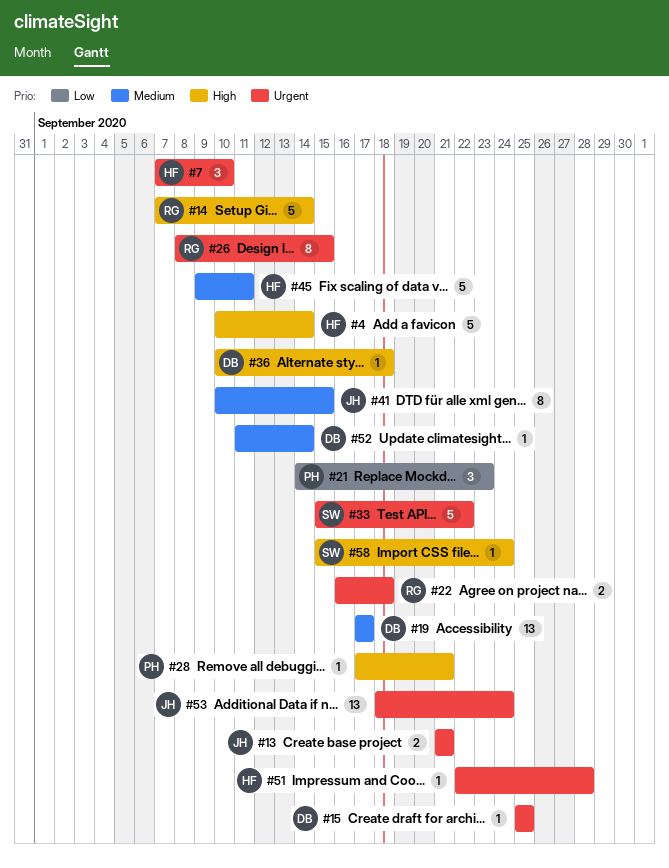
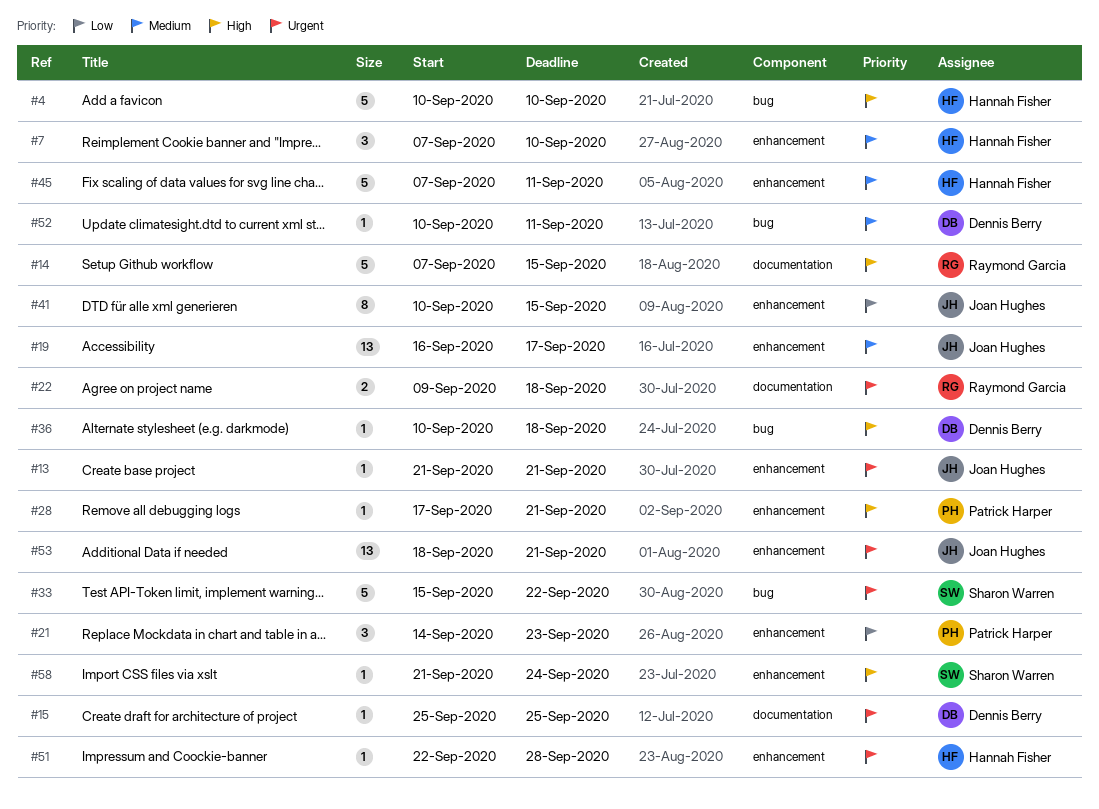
#4, due: Sep 14 -> Sep 10
#7, priority: Urgent -> Medium
#13, estimate: 2 -> 1
#14, due: Sep 14 -> Sep 15
#19, owner: Dennis Berry -> Joan Hughes
#19, start: Sep 17 -> Sep 16
#22, start: Sep 16 -> Sep 9
#26: present -> none
#41, priority: Medium -> Low
#45, start: Sep 9 -> Sep 7
#52, start: Sep 11 -> Sep 10
#52, due: Sep 14 -> Sep 11
#53, due: Sep 24 -> Sep 21
#58, start: Sep 15 -> Sep 21

